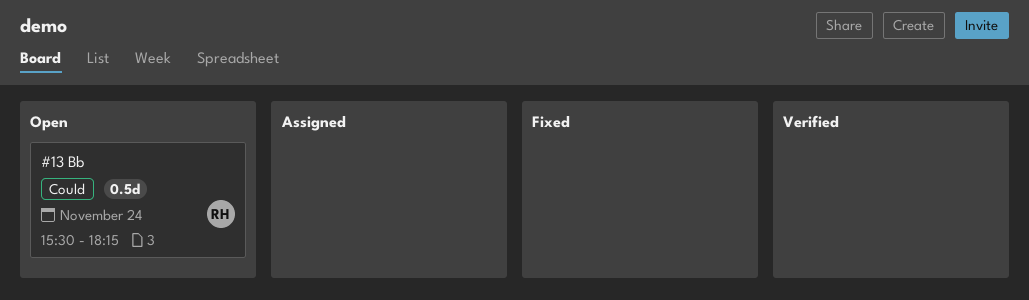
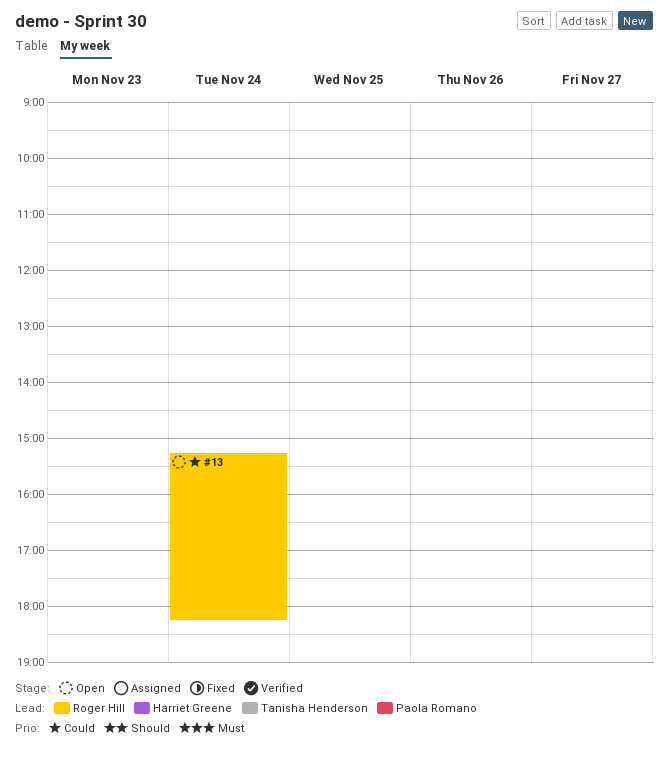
#13, begins: 15:30 -> 15:15

